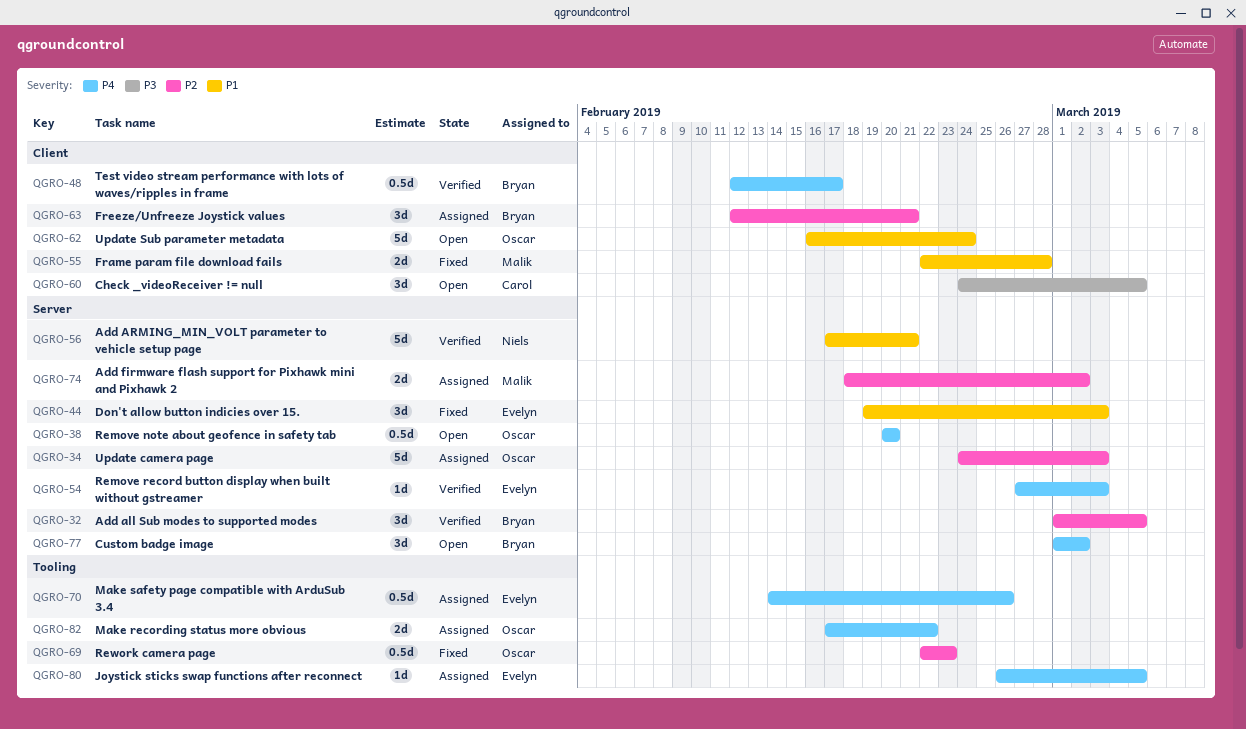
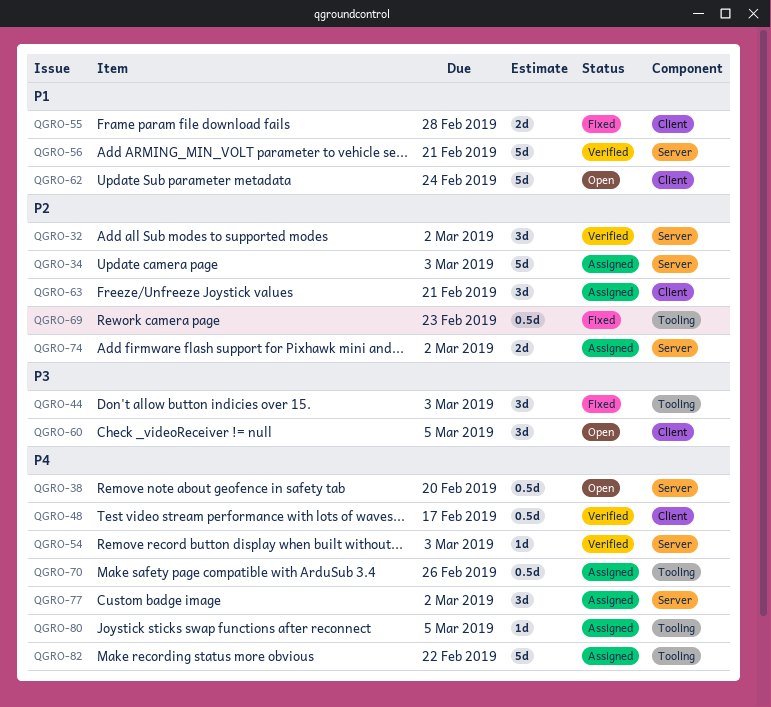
QGRO-32, due: Mar 5 -> Mar 2
QGRO-44, priority: P1 -> P3
QGRO-44, label: Server -> Tooling
QGRO-77, status: Open -> Assigned
QGRO-82, estimate: 2d -> 5d

